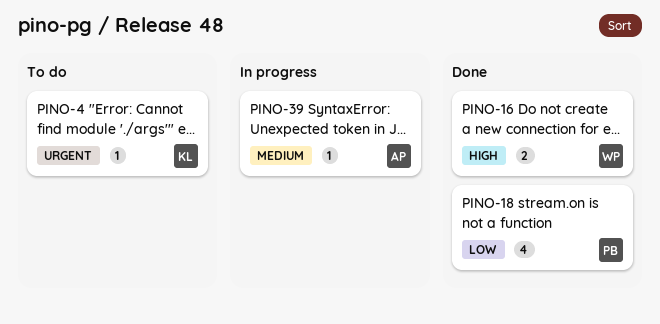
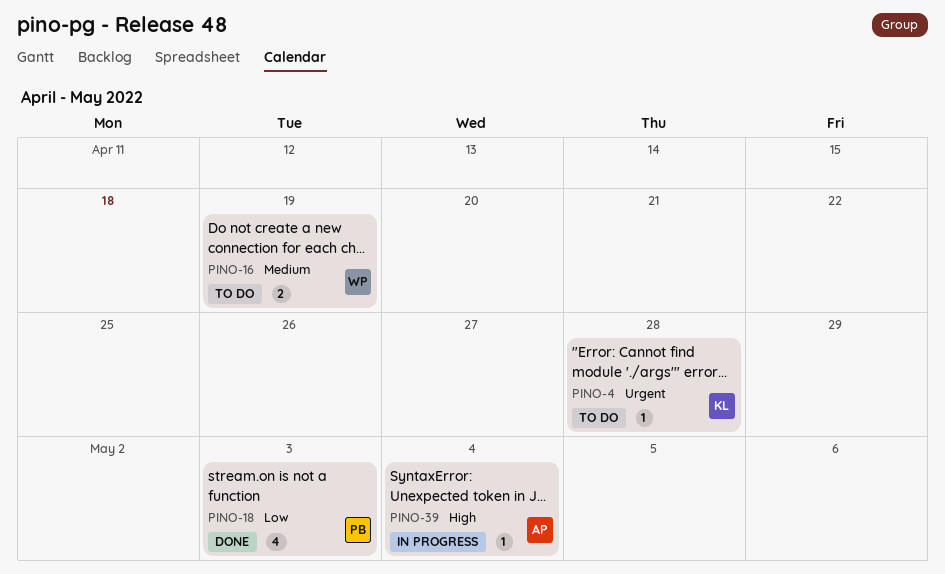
PINO-16, status: Done -> To do
PINO-16, priority: High -> Medium
PINO-39, priority: Medium -> High

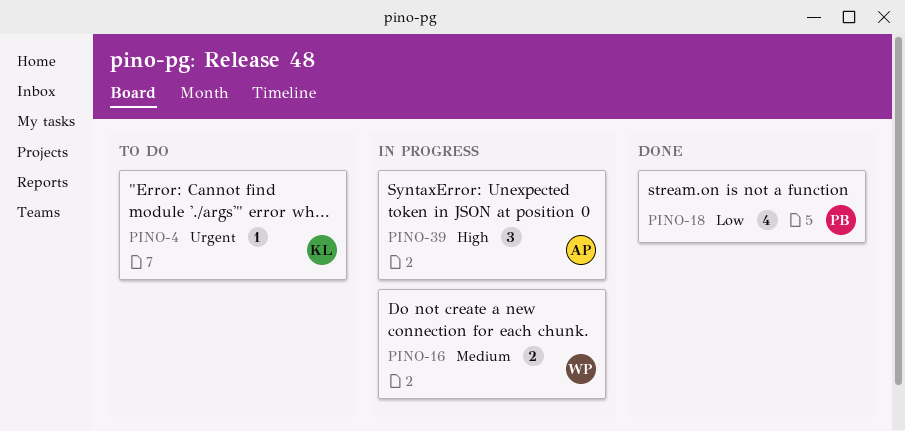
PINO-16, status: To do -> In progress
PINO-39, estimate: 1 -> 3

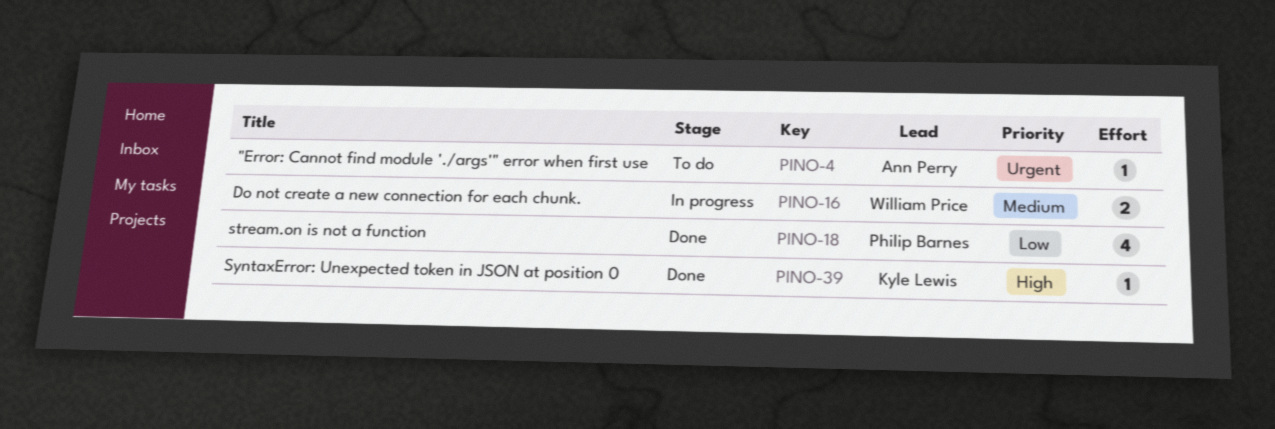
PINO-4, owner: Kyle Lewis -> Ann Perry
PINO-39, status: In progress -> Done
PINO-39, owner: Ann Perry -> Kyle Lewis
PINO-39, estimate: 3 -> 1

